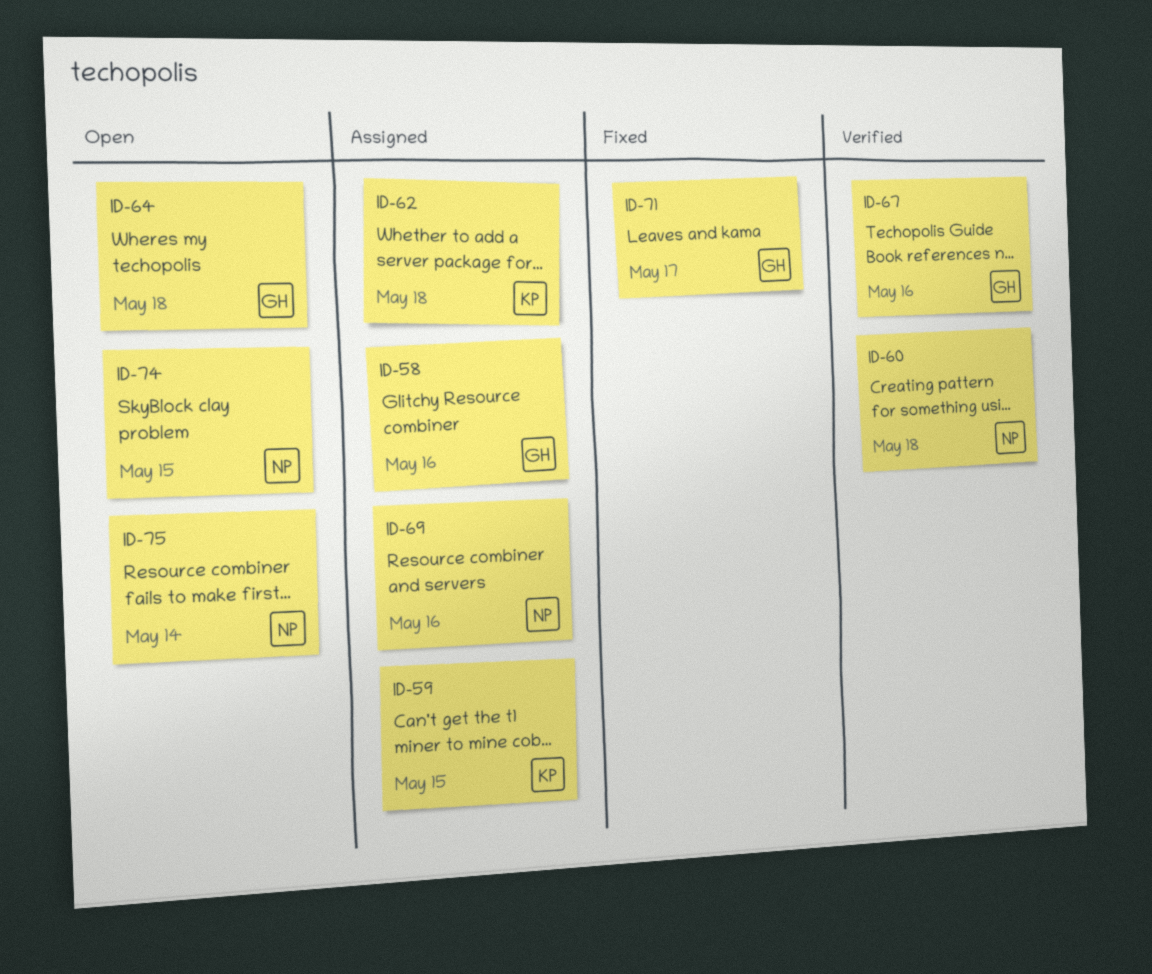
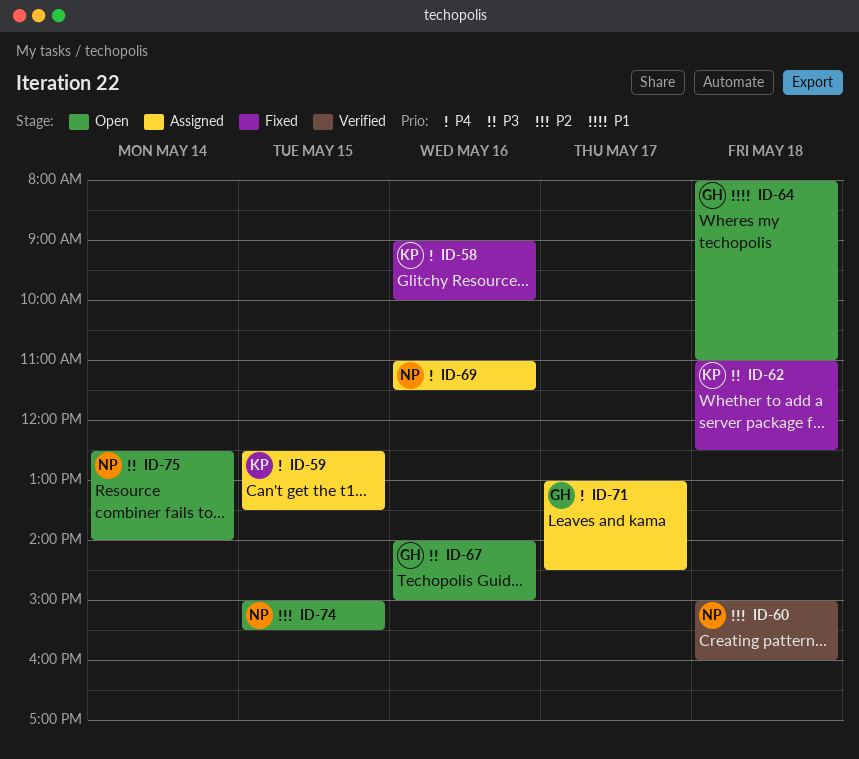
ID-58, status: Assigned -> Fixed
ID-58, owner: GH -> KP
ID-62, status: Assigned -> Fixed
ID-67, status: Verified -> Open
ID-71, status: Fixed -> Assigned

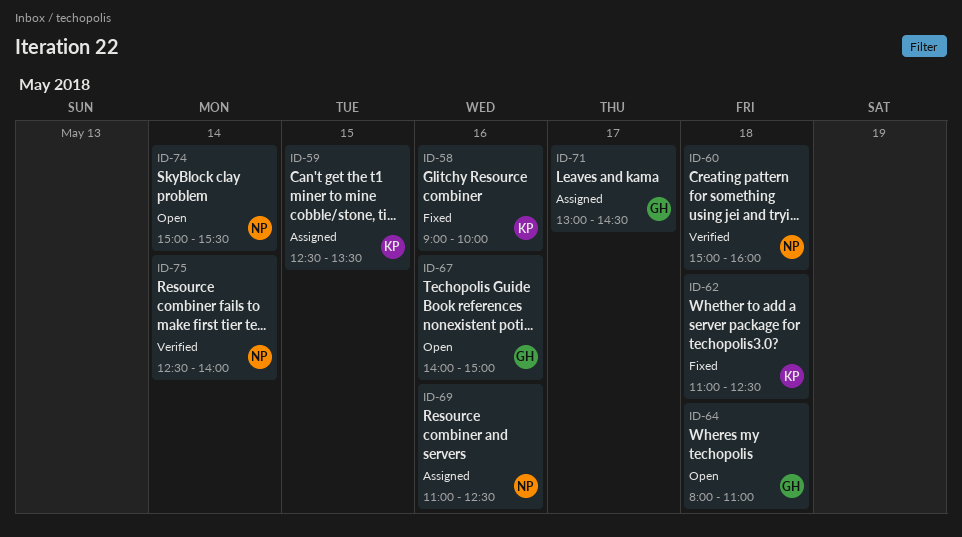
ID-69, ends: 11:30 -> 12:30
ID-74, day: May 15 -> May 14
ID-75, status: Open -> Verified

